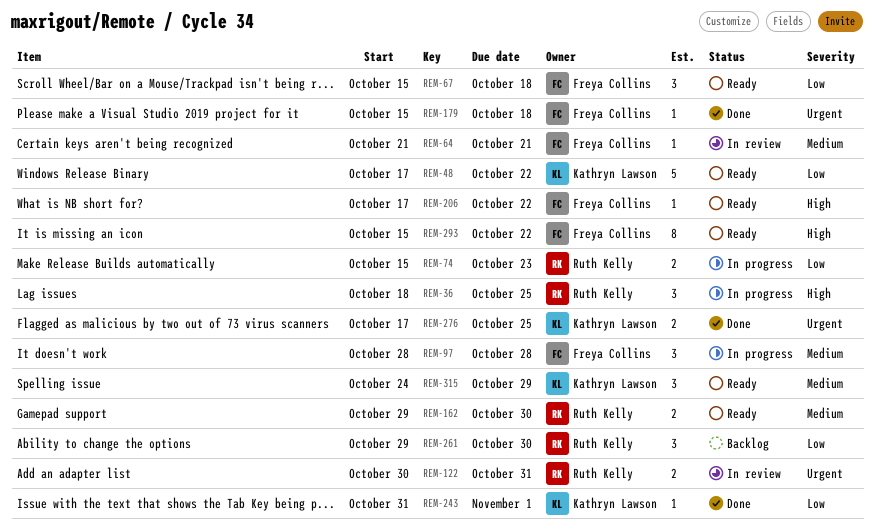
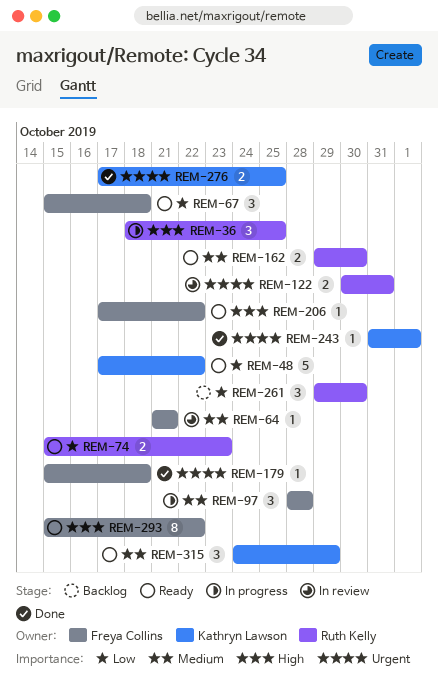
REM-74, status: In progress -> Ready
REM-243, priority: Low -> Urgent

